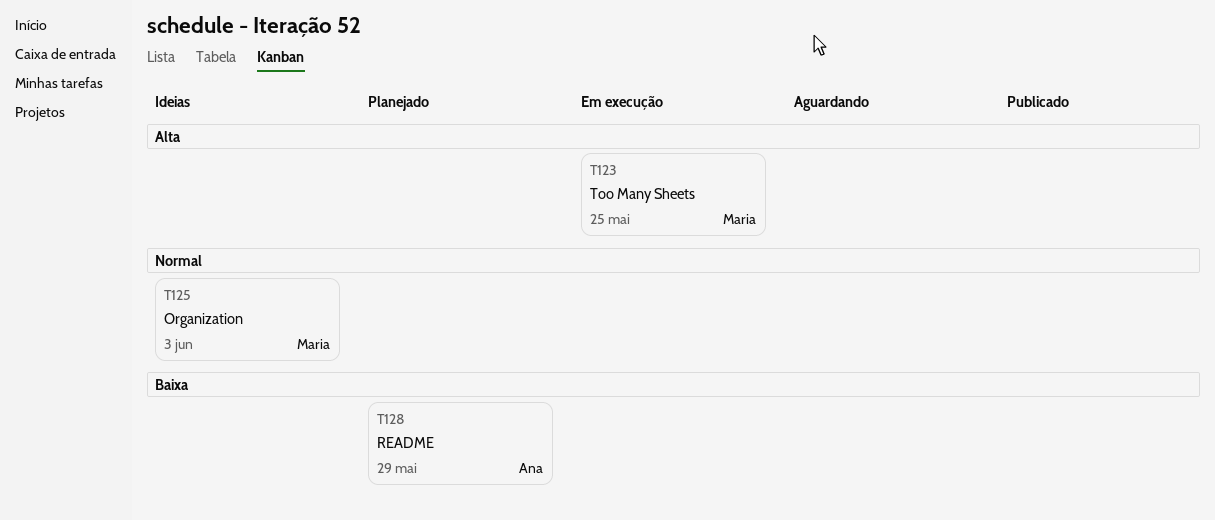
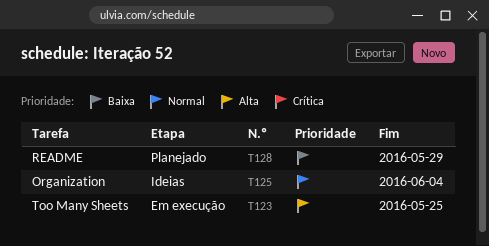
T125, due: Jun 3 -> Jun 4

